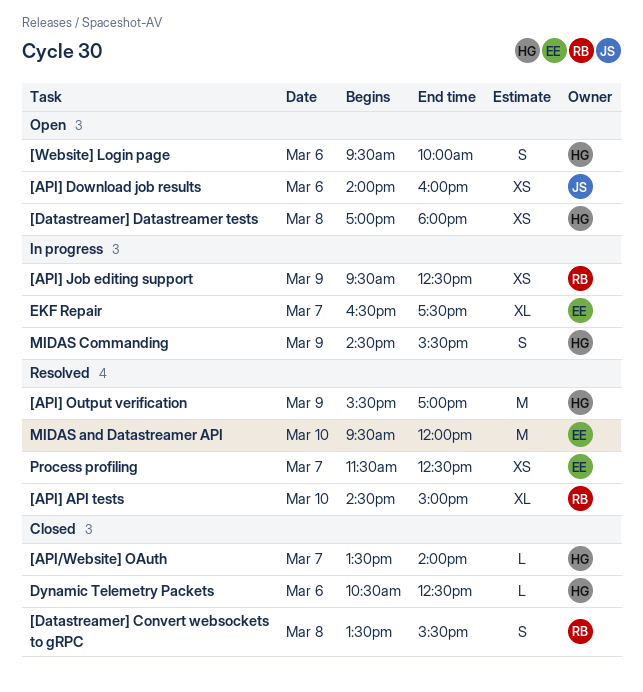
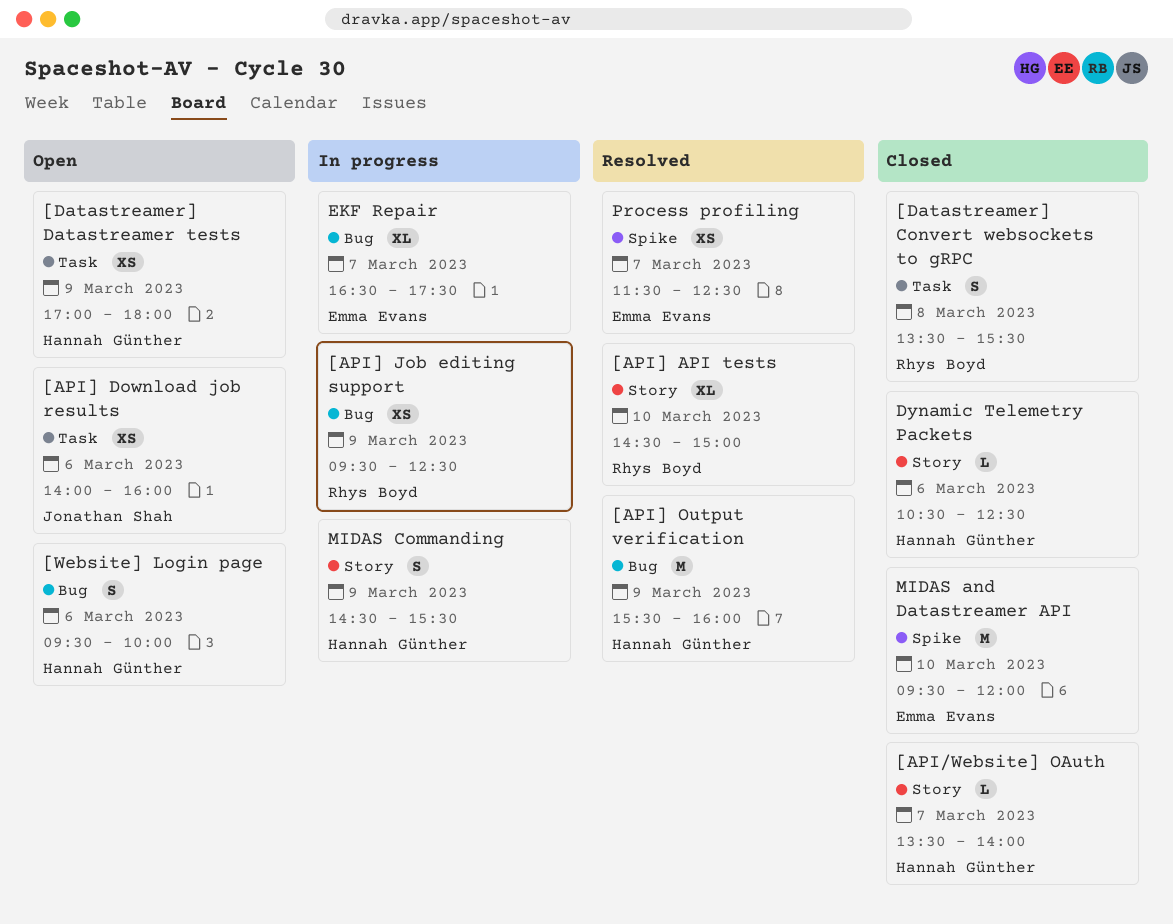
[API] Output verification, ends: 17:00 -> 16:00
[Datastreamer] Datastreamer tests, day: Mar 8 -> Mar 9
MIDAS and Datastreamer API, status: Resolved -> Closed

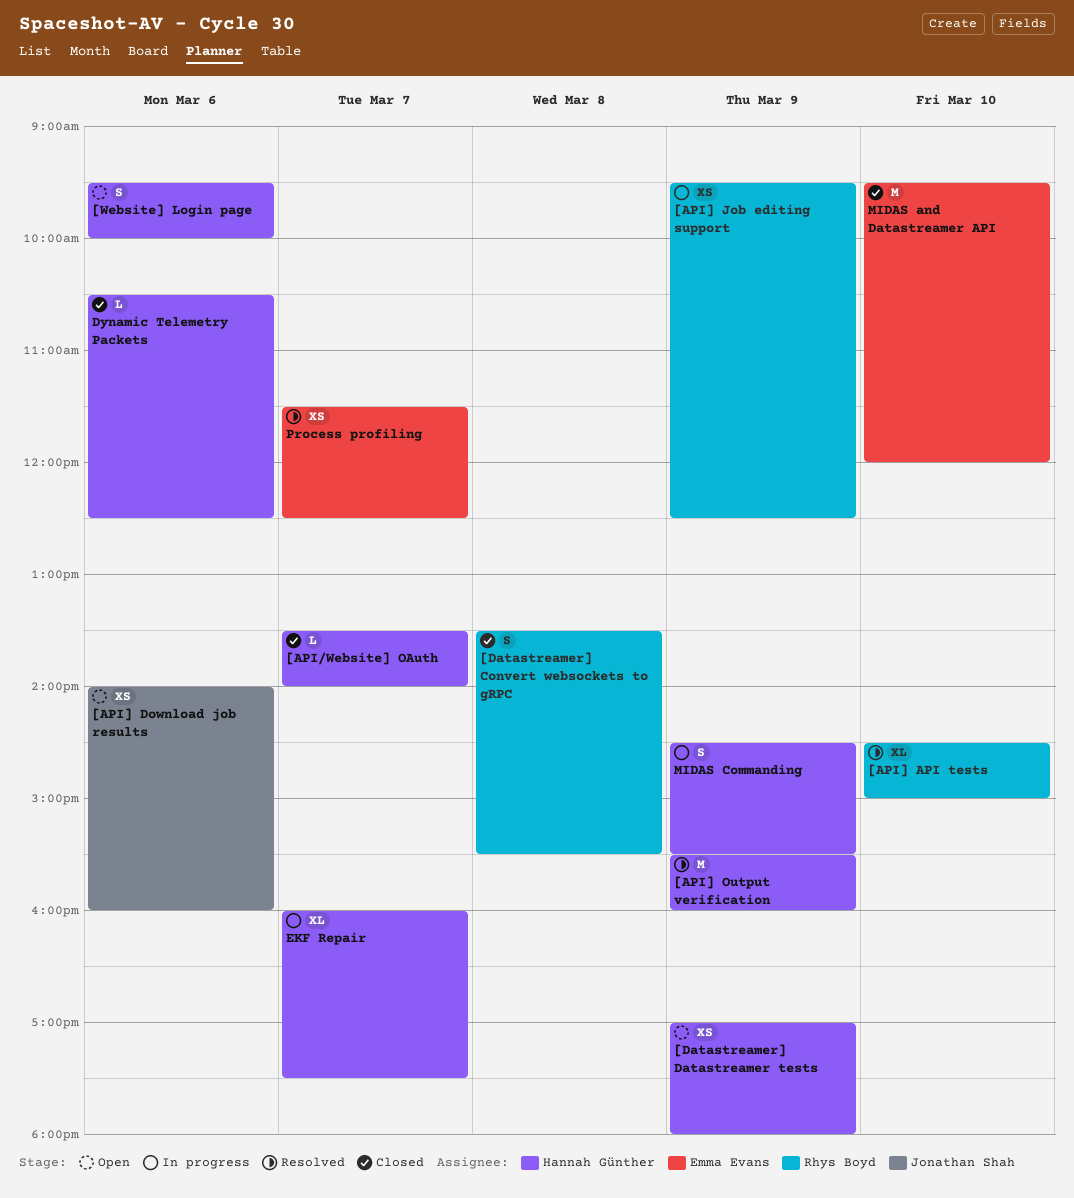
EKF Repair, owner: Emma Evans -> Hannah Günther
EKF Repair, begins: 16:30 -> 16:00

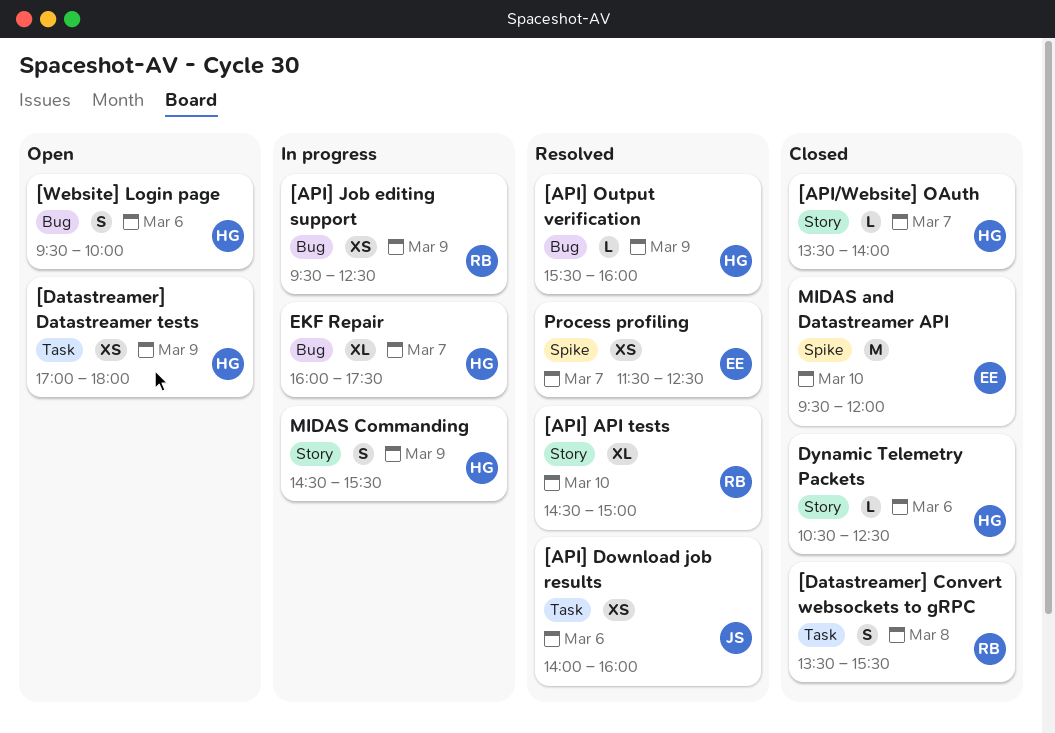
[API] Download job results, status: Open -> Resolved
[API] Output verification, estimate: M -> L

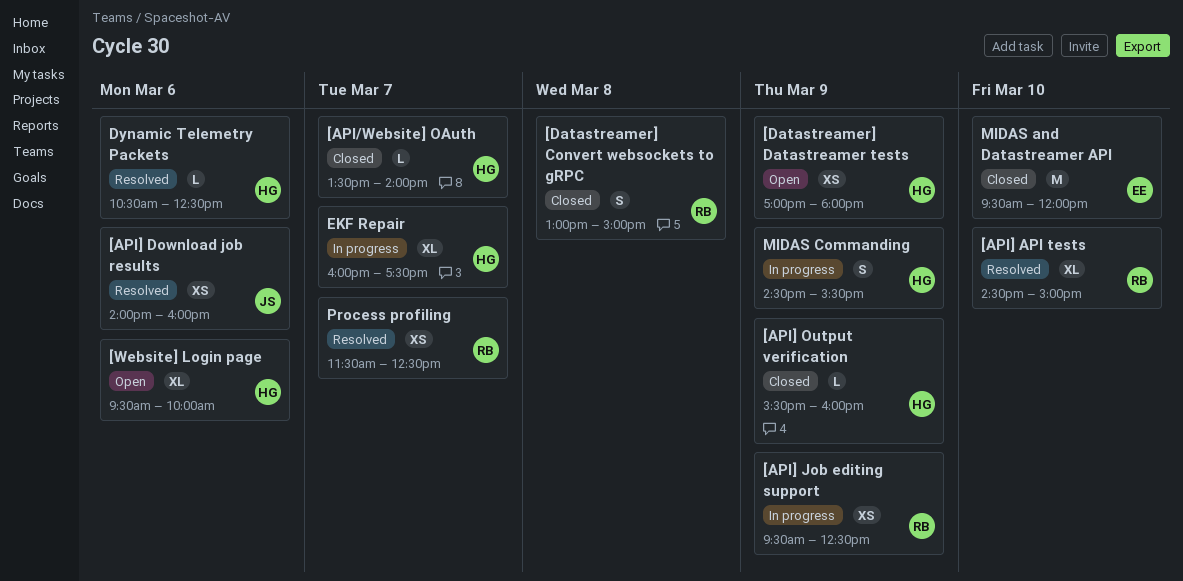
[API] Output verification, status: Resolved -> Closed
[Datastreamer] Convert websockets to gRPC, begins: 13:30 -> 13:00
[Datastreamer] Convert websockets to gRPC, ends: 15:30 -> 15:00
[Website] Login page, estimate: S -> XL
Dynamic Telemetry Packets, status: Closed -> Resolved
Process profiling, owner: EE -> RB

